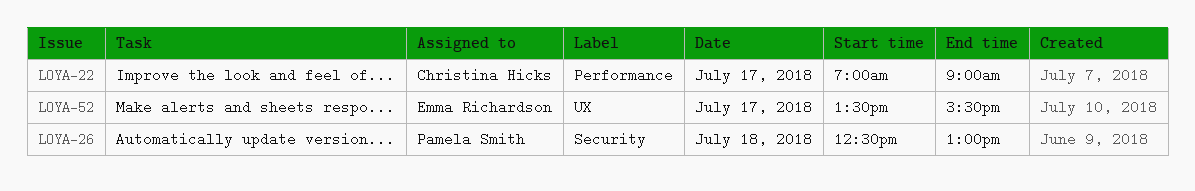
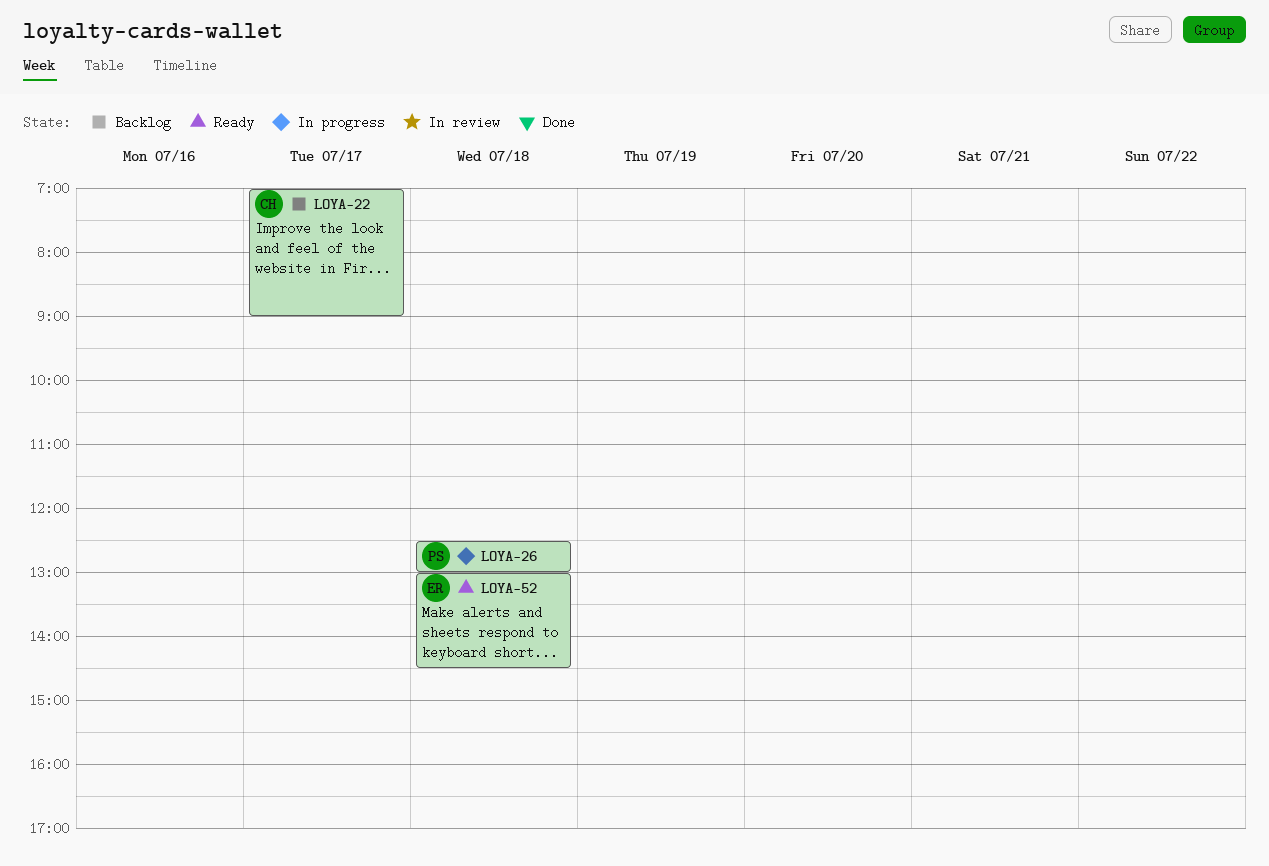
LOYA-52, day: Jul 17 -> Jul 18
LOYA-52, begins: 13:30 -> 13:00
LOYA-52, ends: 15:30 -> 14:30

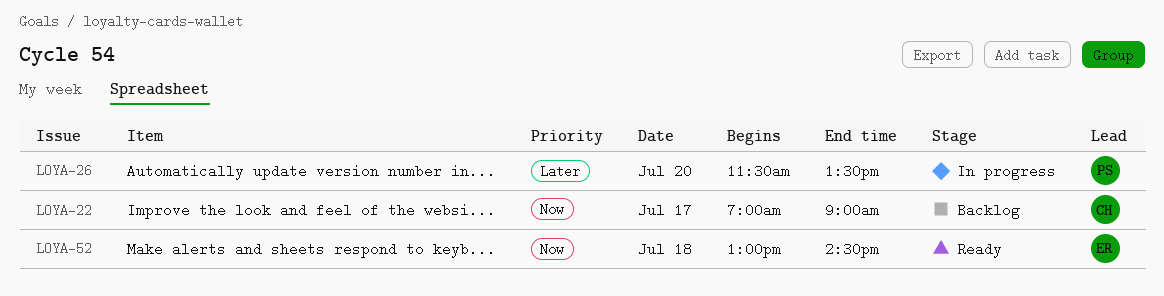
LOYA-26, day: Jul 18 -> Jul 20
LOYA-26, begins: 12:30 -> 11:30
LOYA-26, ends: 13:00 -> 13:30

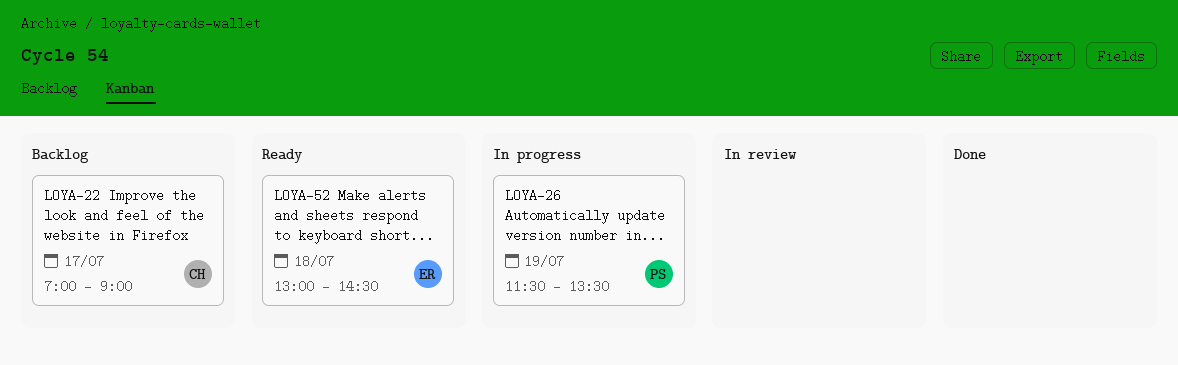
LOYA-26, day: Jul 20 -> Jul 19

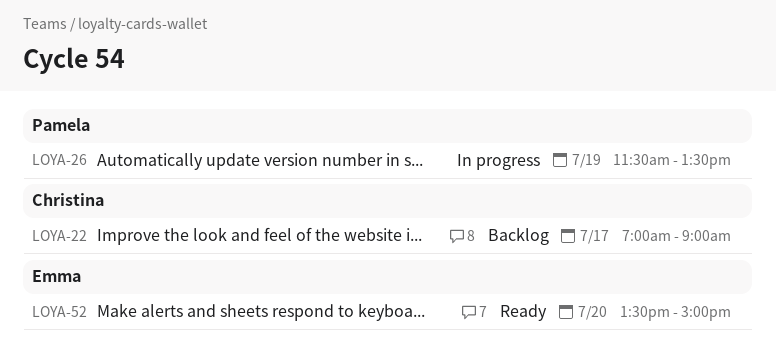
LOYA-52, day: Jul 18 -> Jul 20
LOYA-52, begins: 13:00 -> 13:30
LOYA-52, ends: 14:30 -> 15:00

